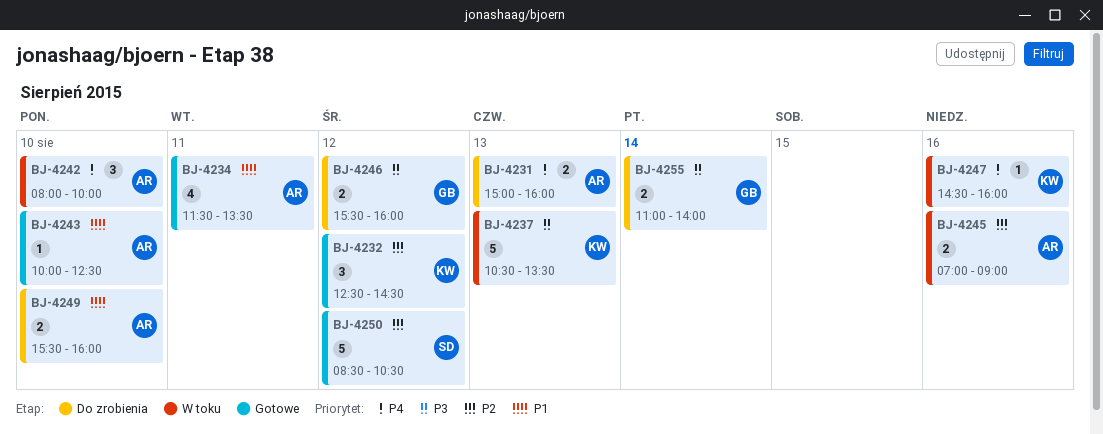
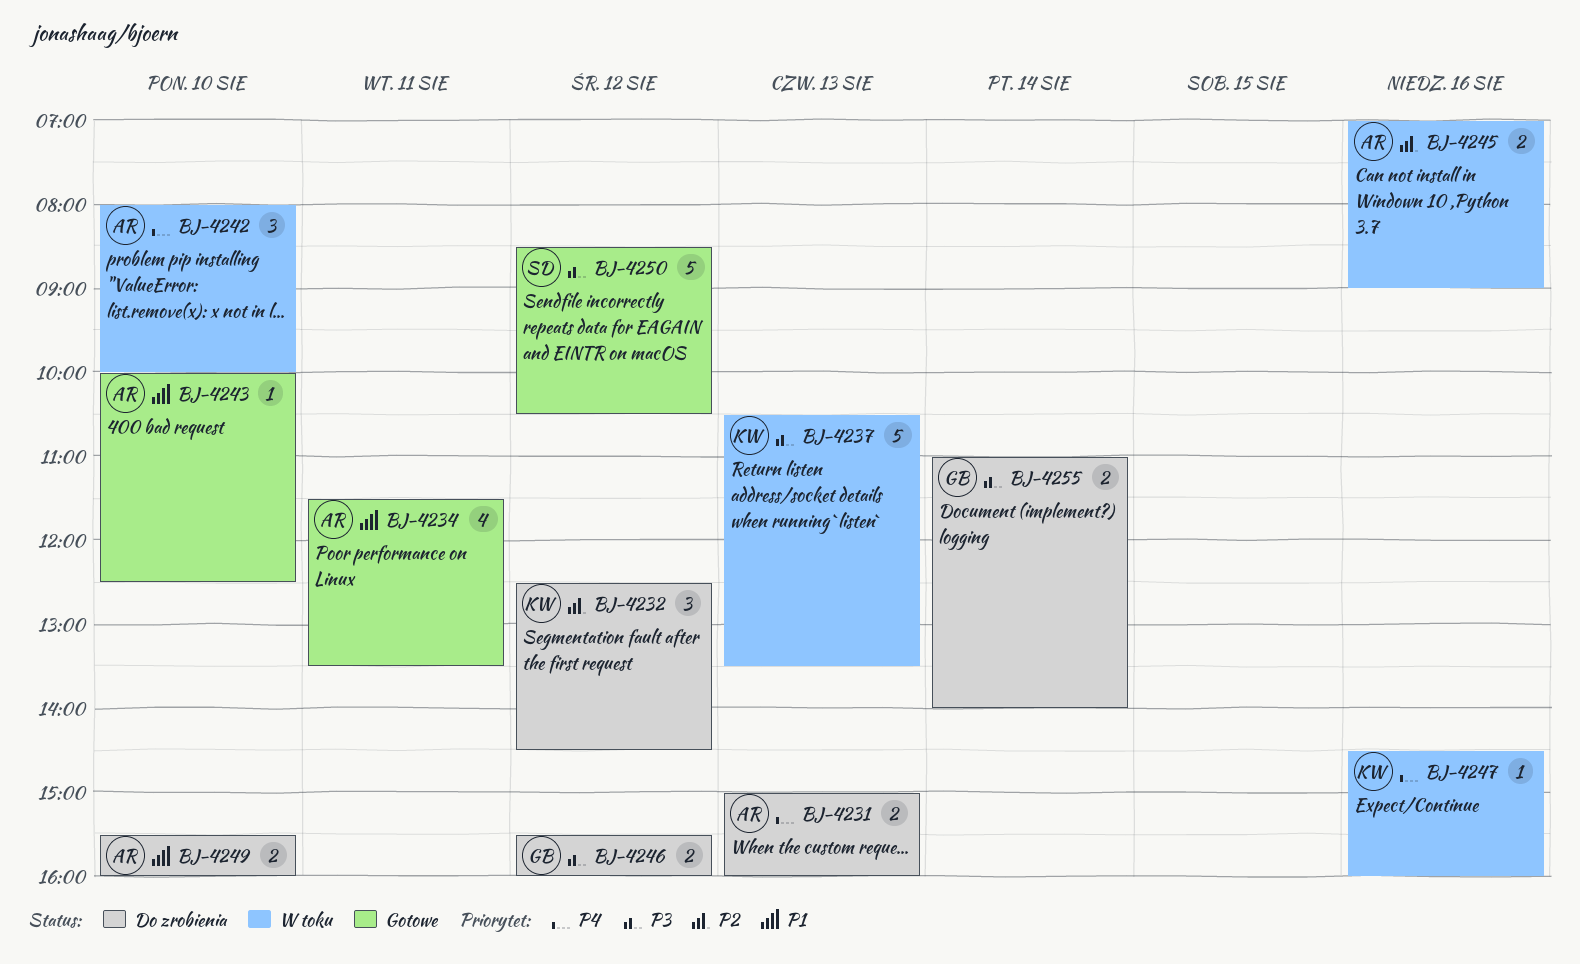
BJ-4232, status: Gotowe -> Do zrobienia
BJ-4250, priority: P2 -> P3

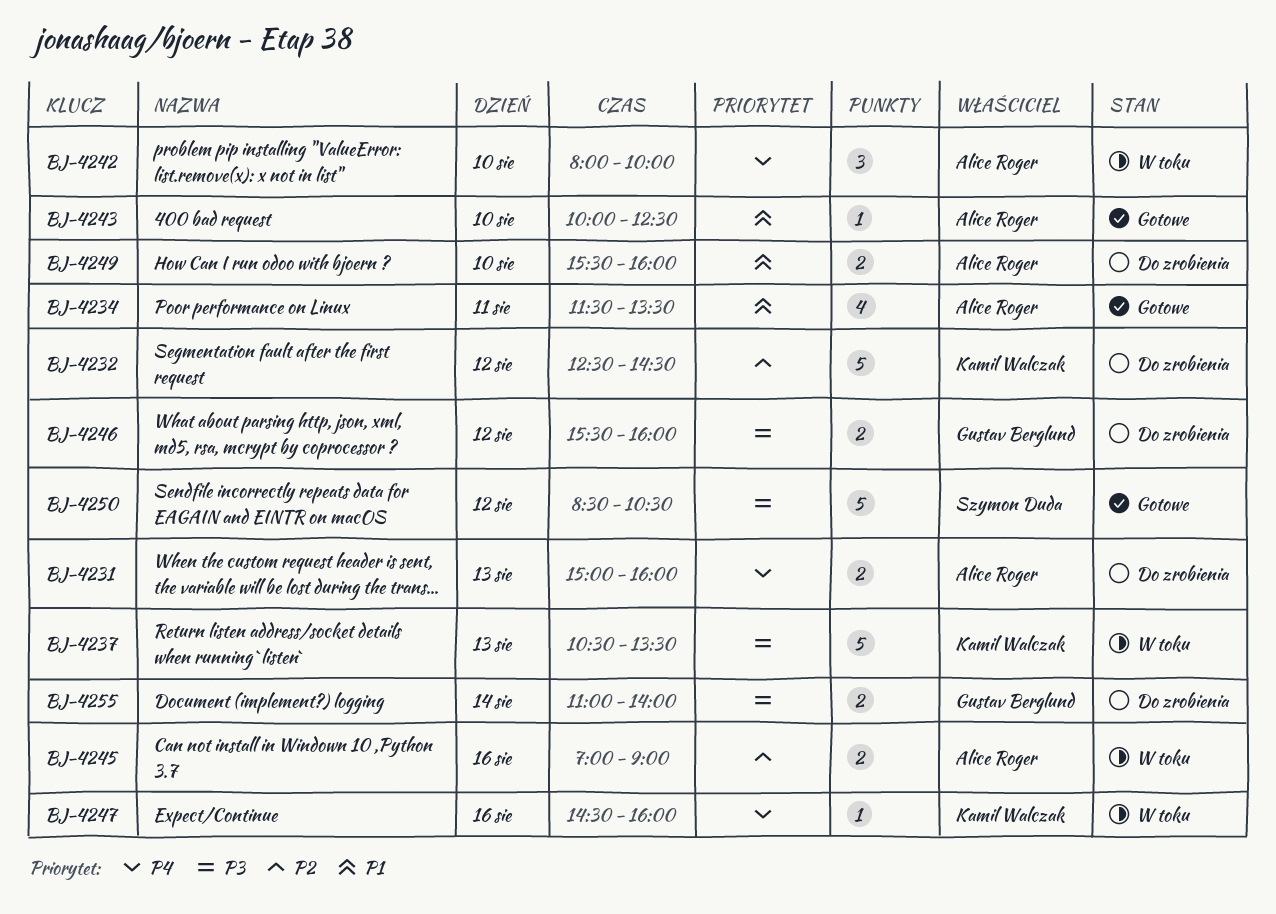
BJ-4232, estimate: 3 -> 5

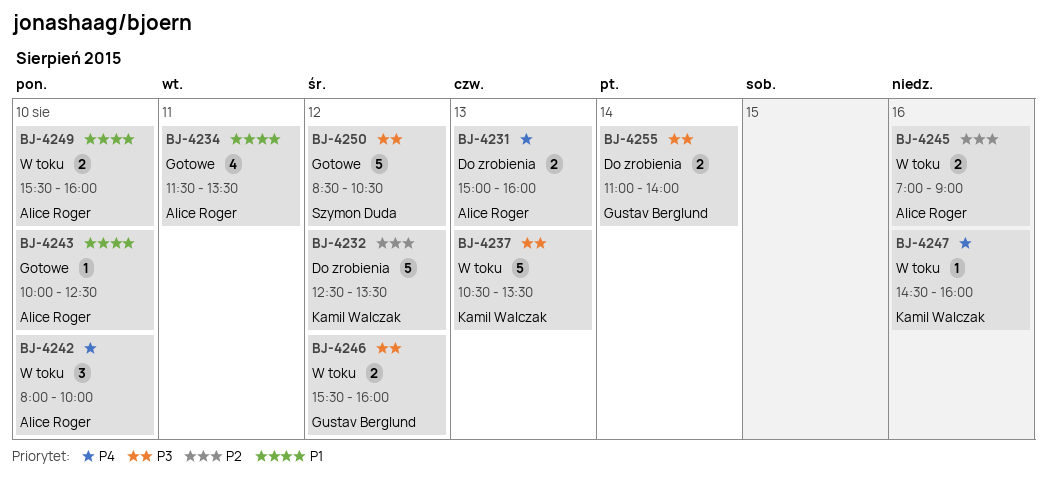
BJ-4232, ends: 14:30 -> 13:30
BJ-4246, status: Do zrobienia -> W toku
BJ-4249, status: Do zrobienia -> W toku

